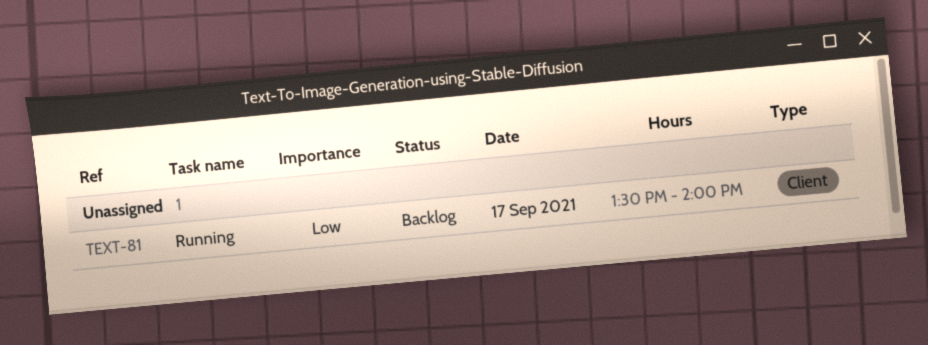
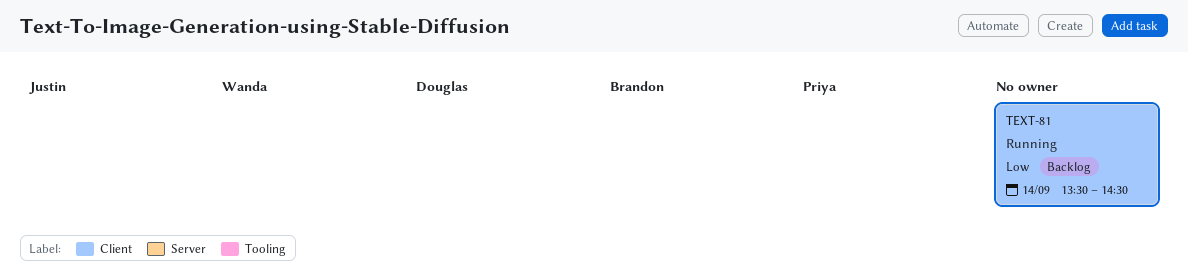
TEXT-81, day: Sep 17 -> Sep 14
TEXT-81, ends: 14:00 -> 14:30

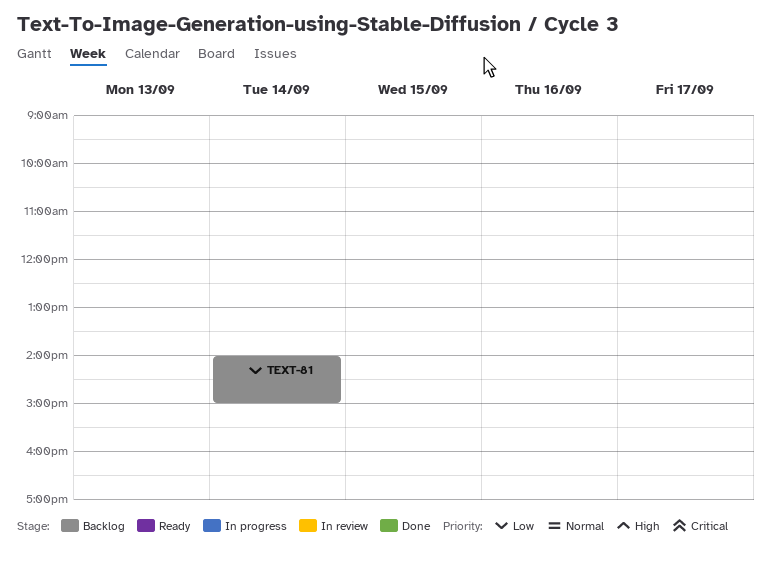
TEXT-81, begins: 13:30 -> 14:00
TEXT-81, ends: 14:30 -> 15:00

